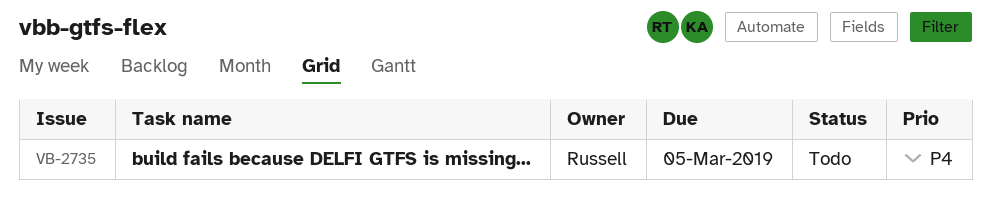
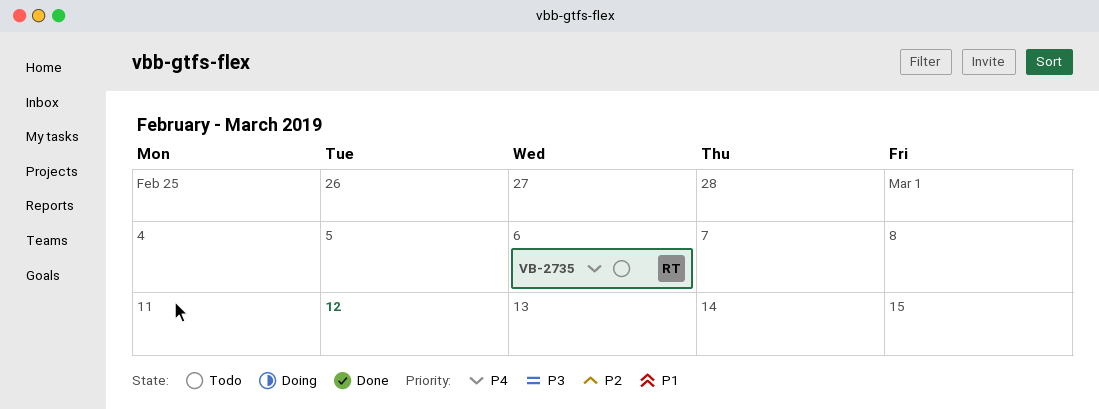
VB-2735, due: Mar 5 -> Mar 6

